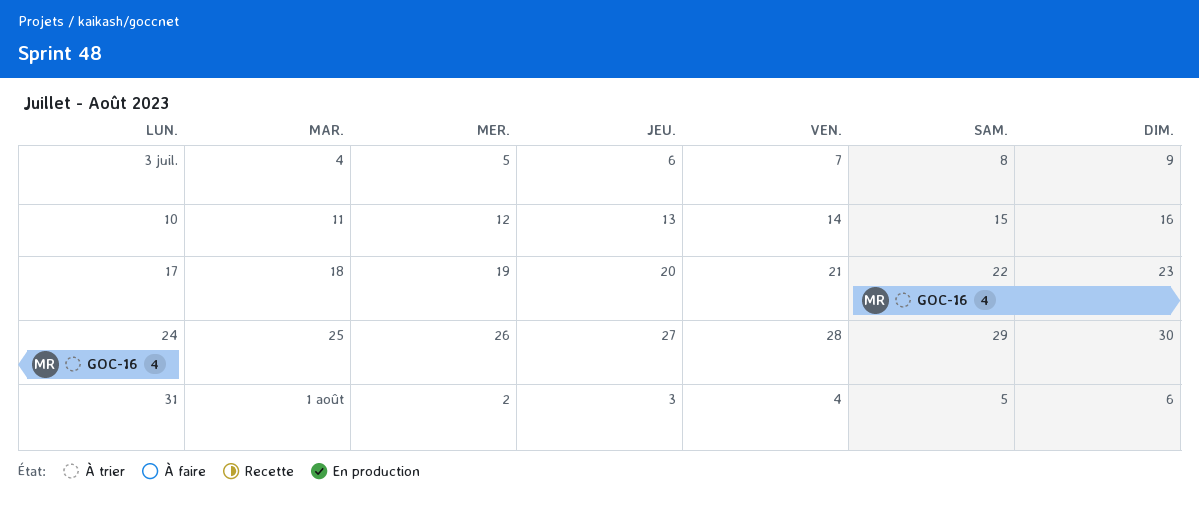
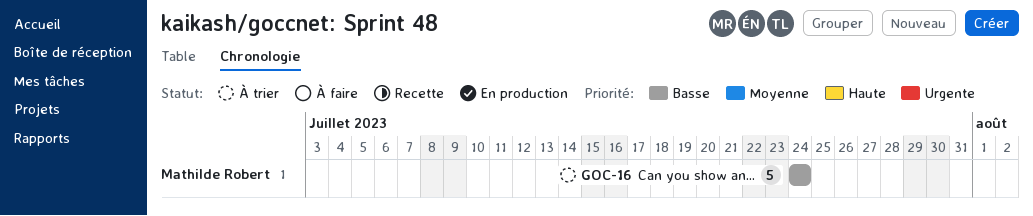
GOC-16, estimate: 4 -> 5
GOC-16, start: Jul 22 -> Jul 24

